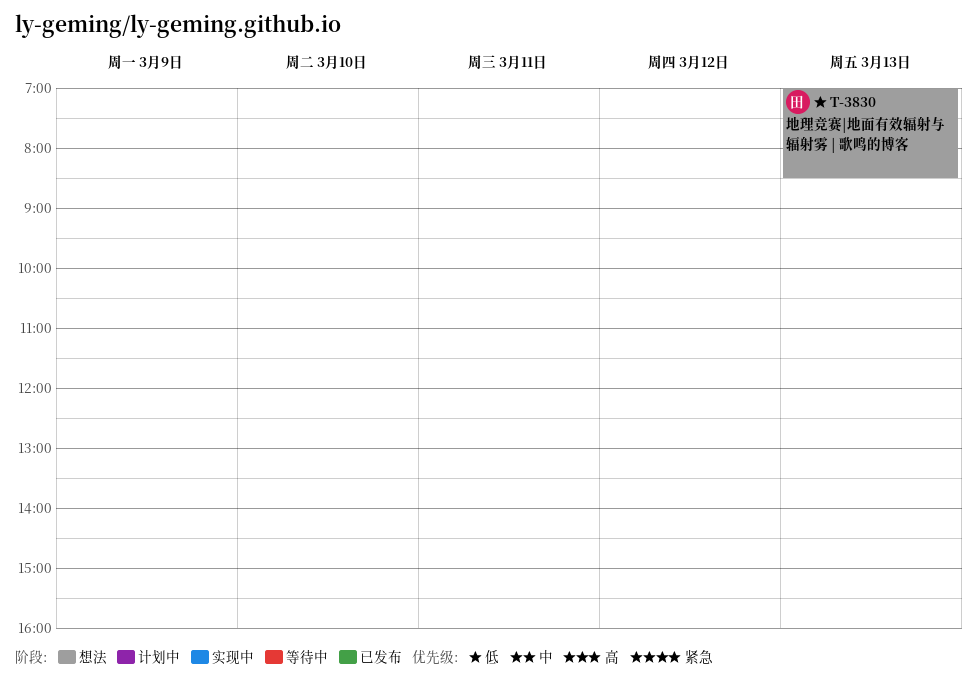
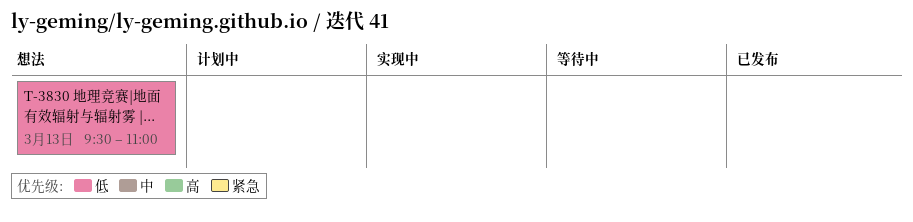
T-3830, begins: 07:00 -> 09:30
T-3830, ends: 08:30 -> 11:00

